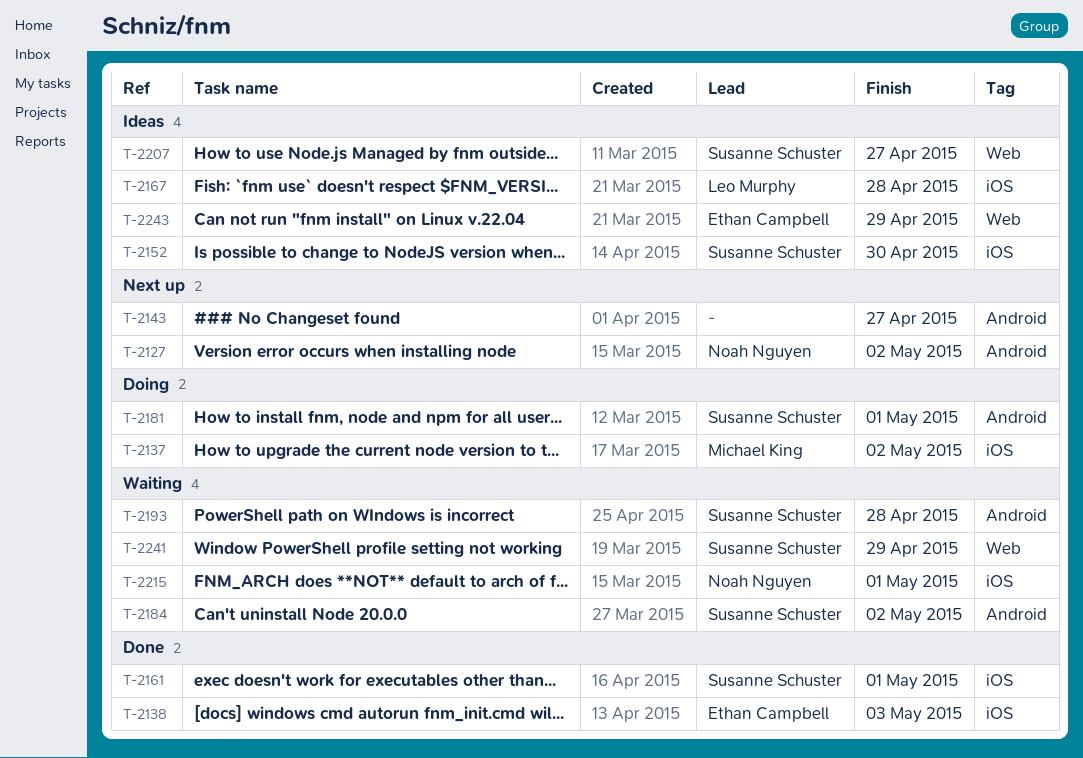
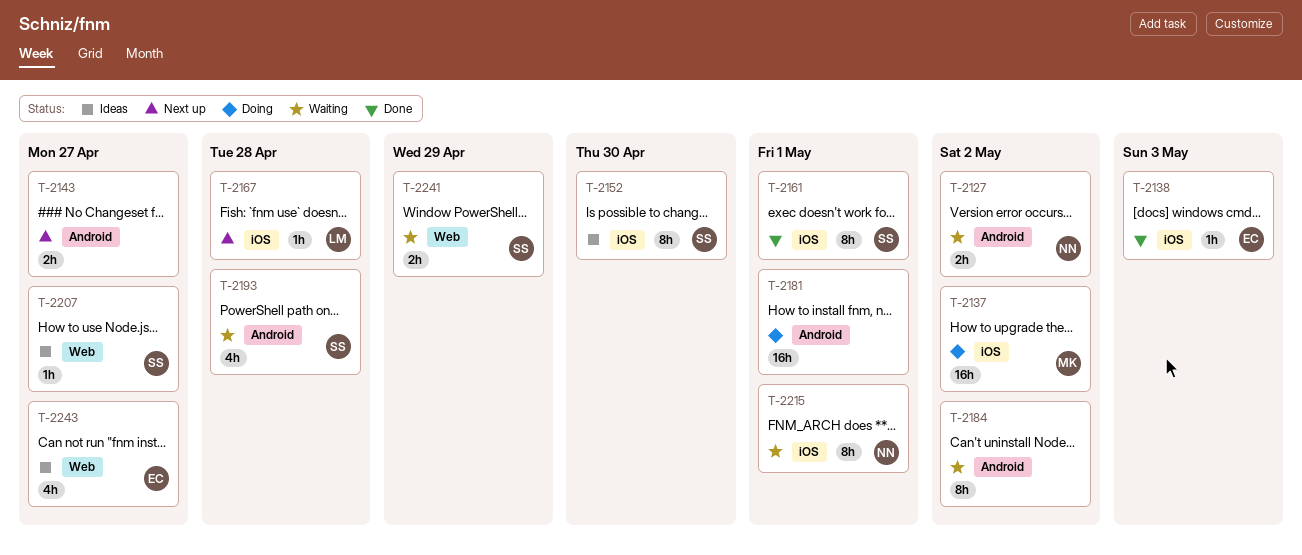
T-2127, status: Next up -> Waiting
T-2167, status: Ideas -> Next up
T-2181, owner: Susanne Schuster -> none
T-2184, owner: Susanne Schuster -> none
T-2243, due: Apr 29 -> Apr 27

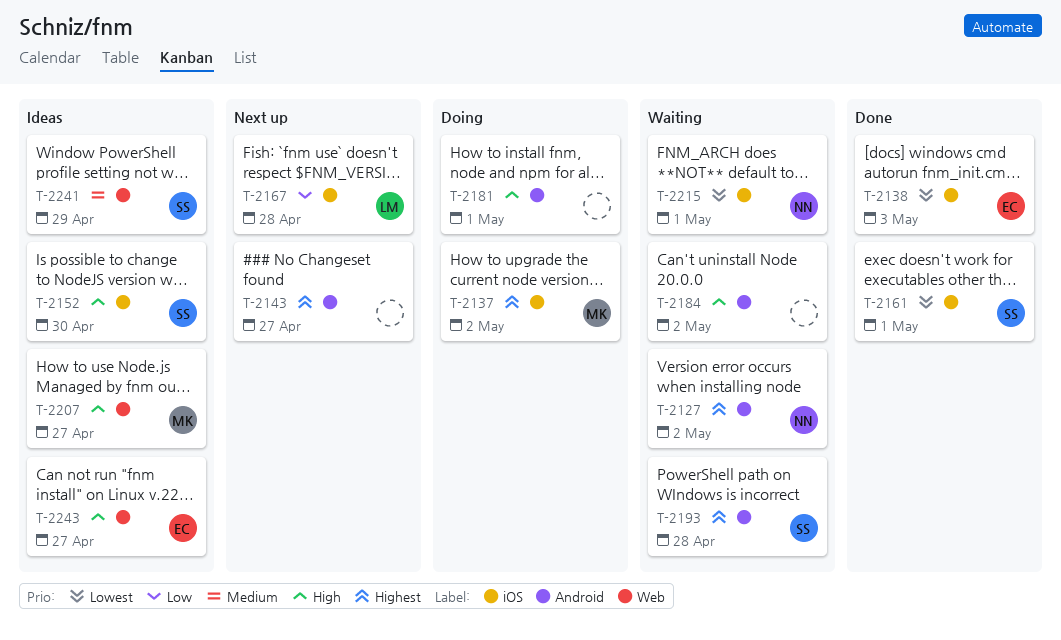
T-2207, owner: SS -> MK
T-2241, status: Waiting -> Ideas

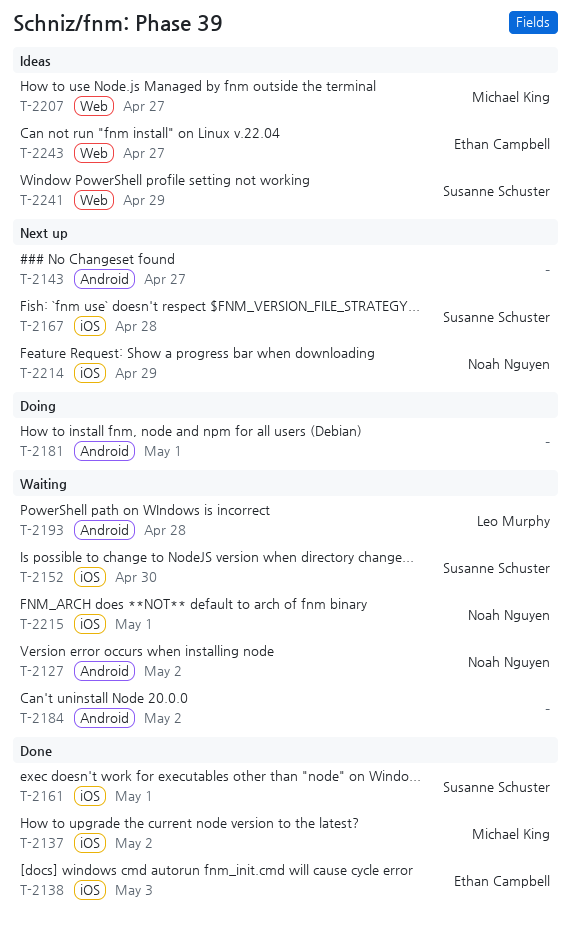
T-2137, status: Doing -> Done
T-2152, status: Ideas -> Waiting
T-2167, owner: Leo Murphy -> Susanne Schuster
T-2193, owner: Susanne Schuster -> Leo Murphy
T-2214: none -> present

